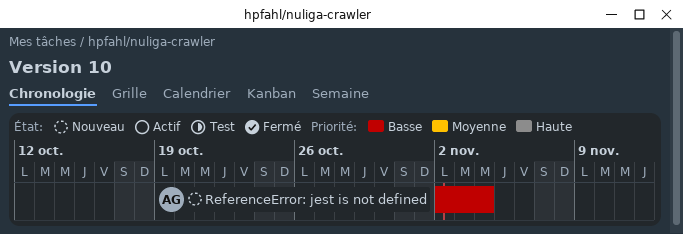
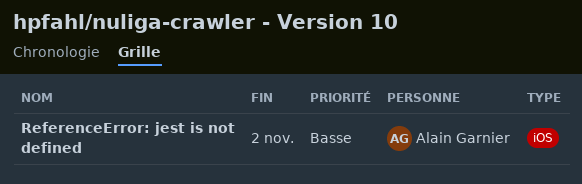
ReferenceError: jest is not defined, due: Nov 4 -> Nov 2

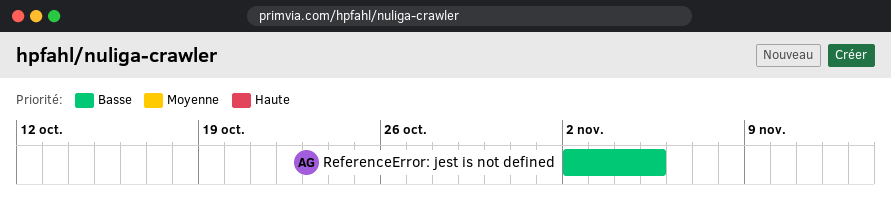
ReferenceError: jest is not defined, due: Nov 2 -> Nov 5

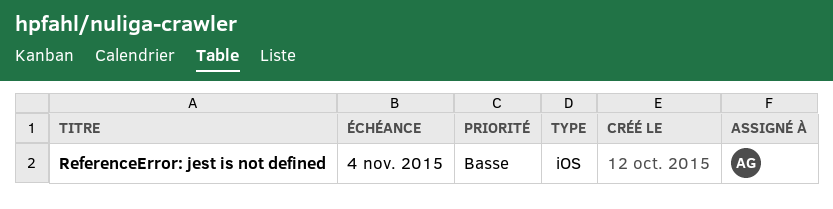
ReferenceError: jest is not defined, due: Nov 5 -> Nov 4

